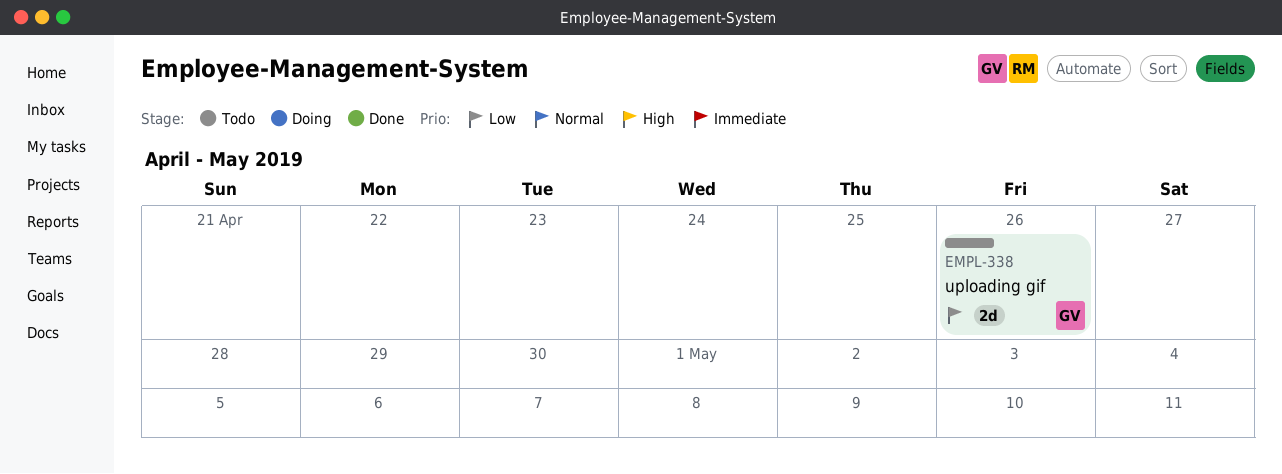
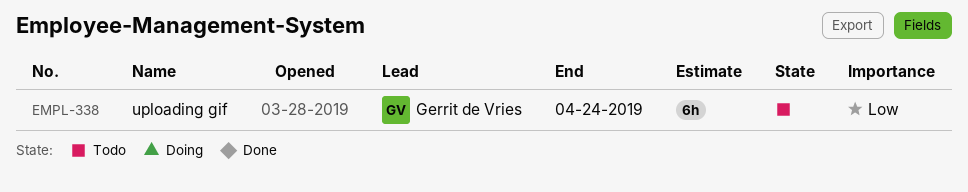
EMPL-338, estimate: 2d -> 6h
EMPL-338, due: Apr 26 -> Apr 24

